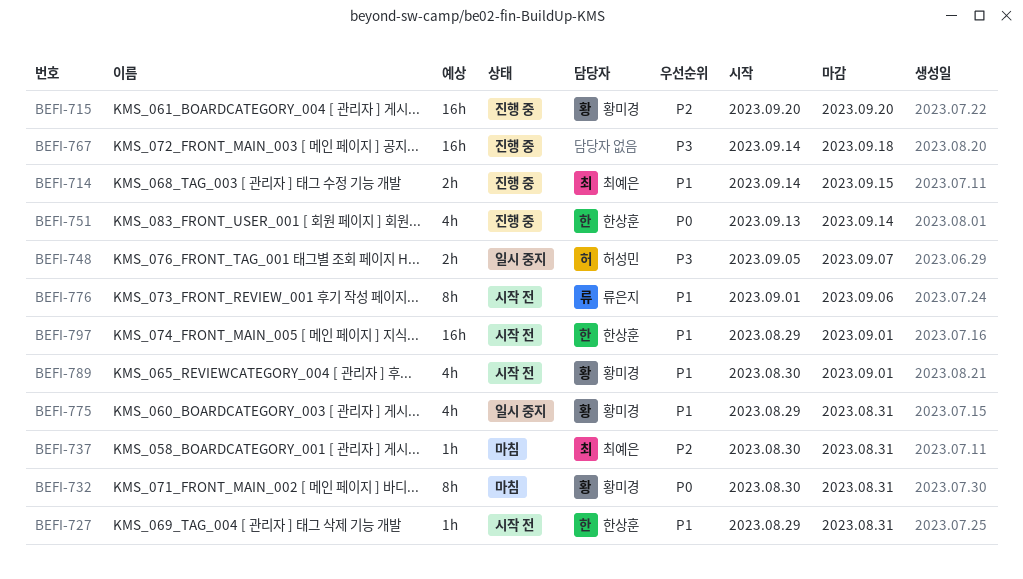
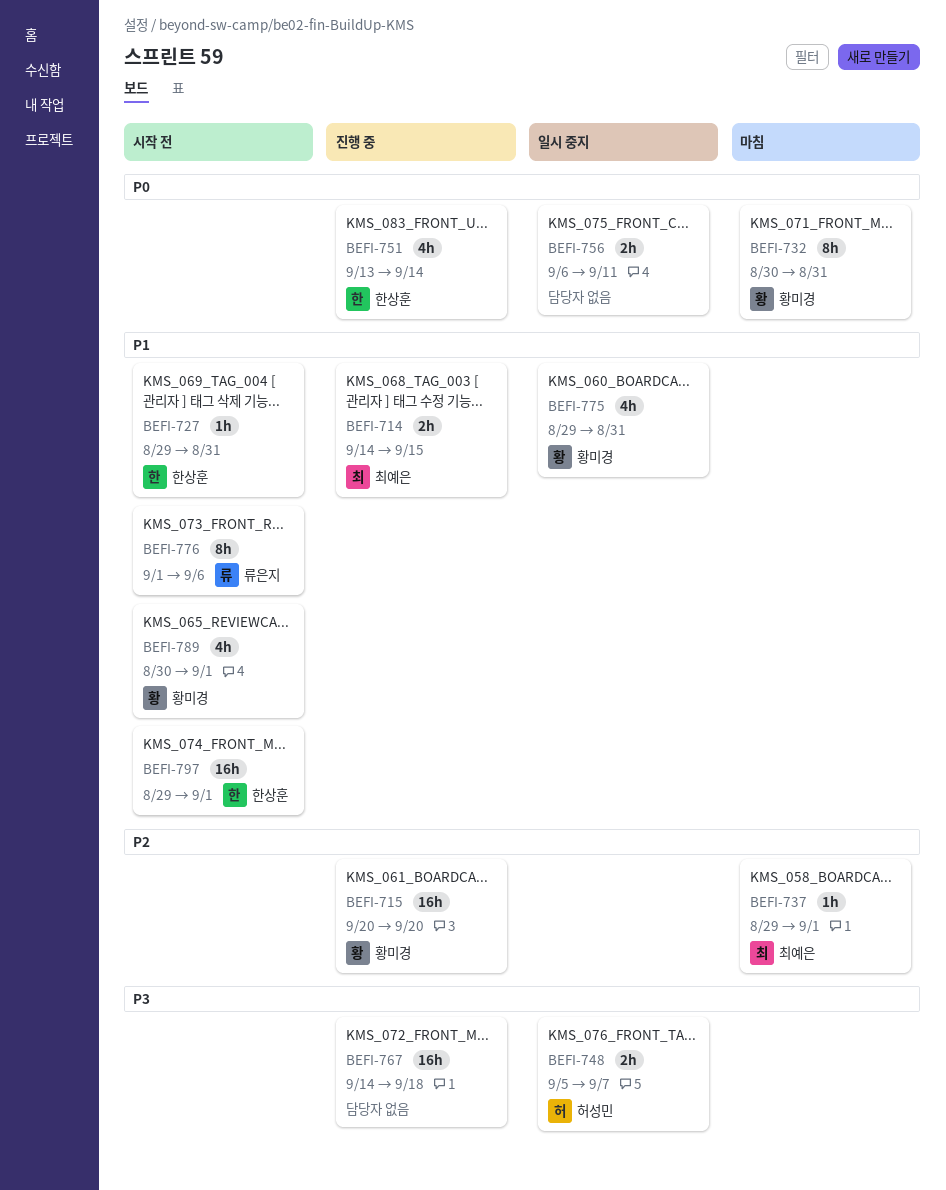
BEFI-737, start: Aug 30 -> Aug 29
BEFI-737, due: Aug 31 -> Sep 1
BEFI-756: none -> present

